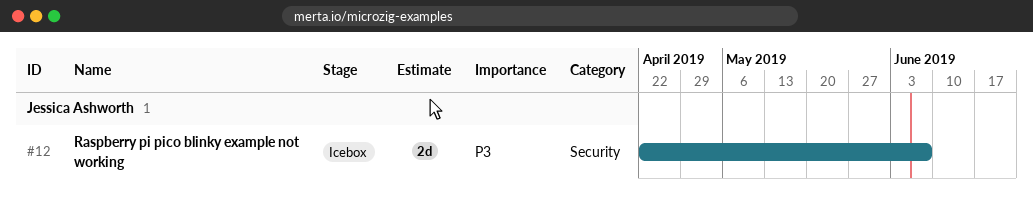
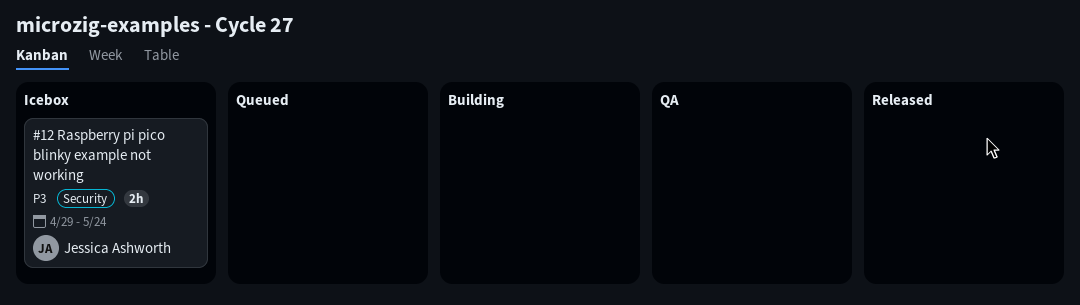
#12, estimate: 2d -> 2h
#12, start: Apr 22 -> Apr 29
#12, due: Jun 7 -> May 24

